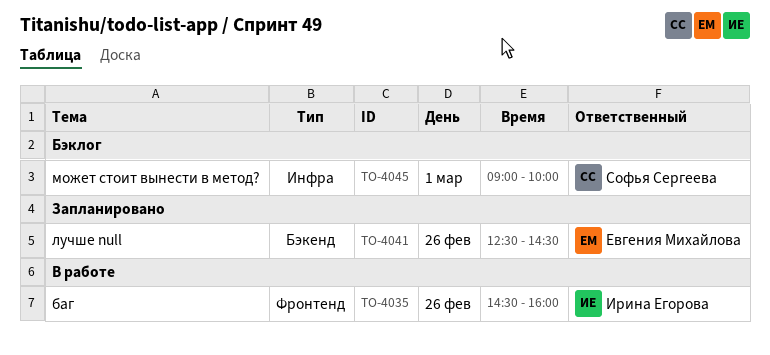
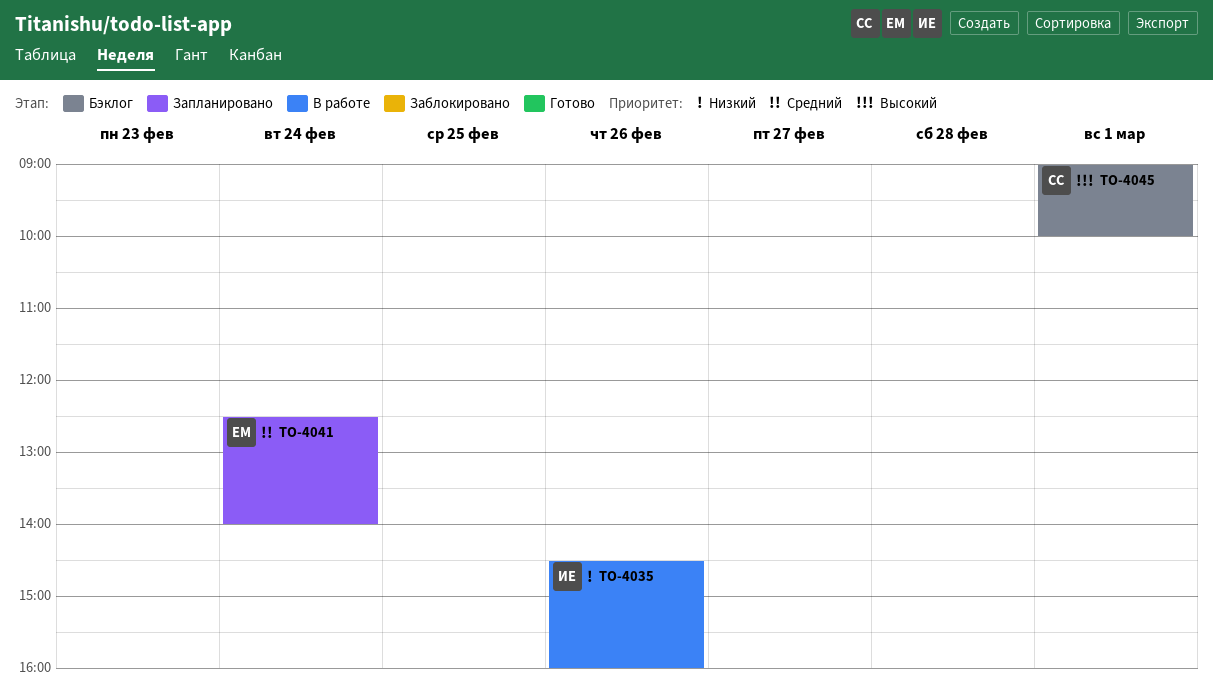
TO-4041, day: Feb 26 -> Feb 24
TO-4041, ends: 14:30 -> 14:00

